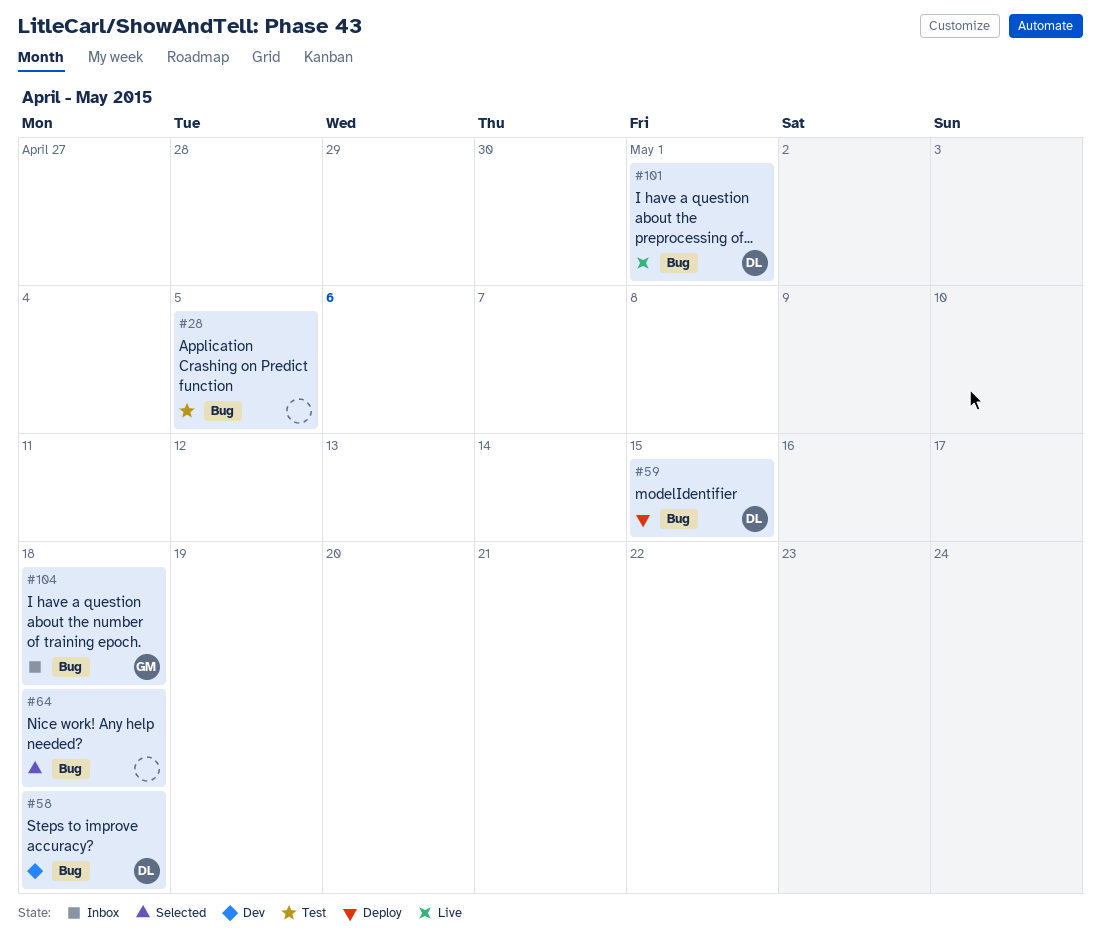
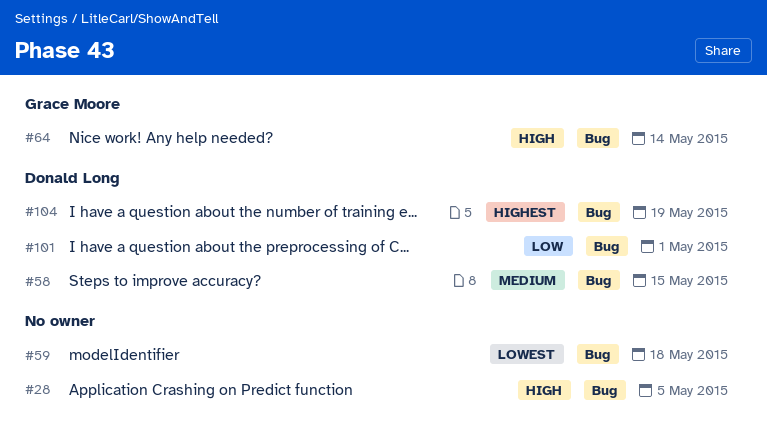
#58, due: May 18 -> May 15
#59, owner: Donald Long -> none
#59, due: May 15 -> May 18
#64, owner: none -> Grace Moore
#64, due: May 18 -> May 14
#104, owner: Grace Moore -> Donald Long
#104, due: May 18 -> May 19

